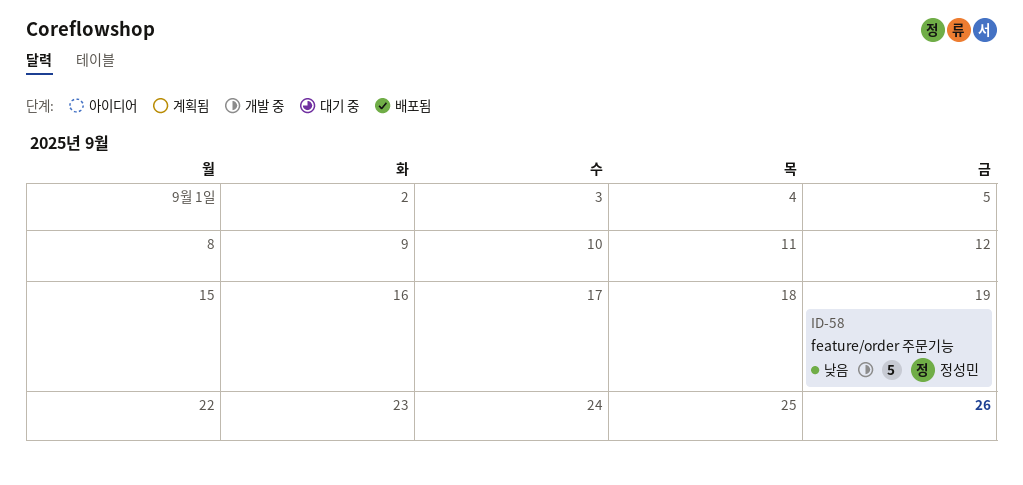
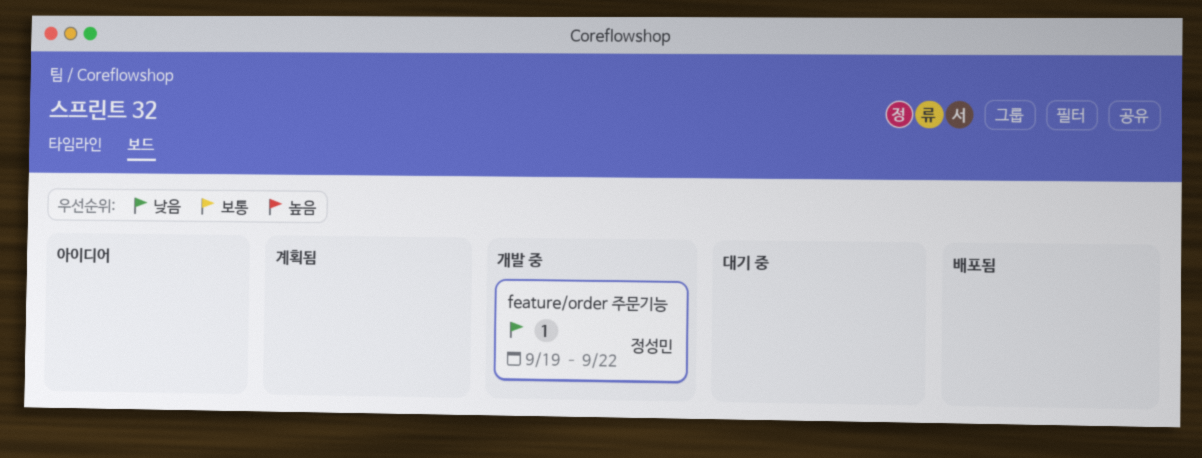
feature/order 주문기능, estimate: 5 -> 1
feature/order 주문기능, due: Sep 19 -> Sep 22

